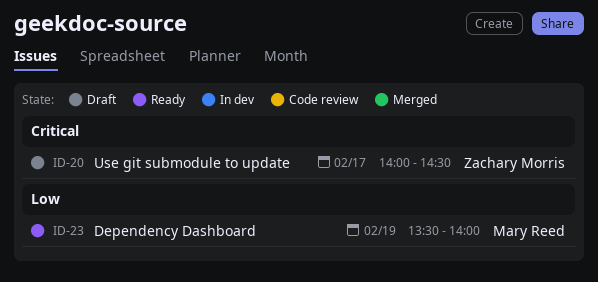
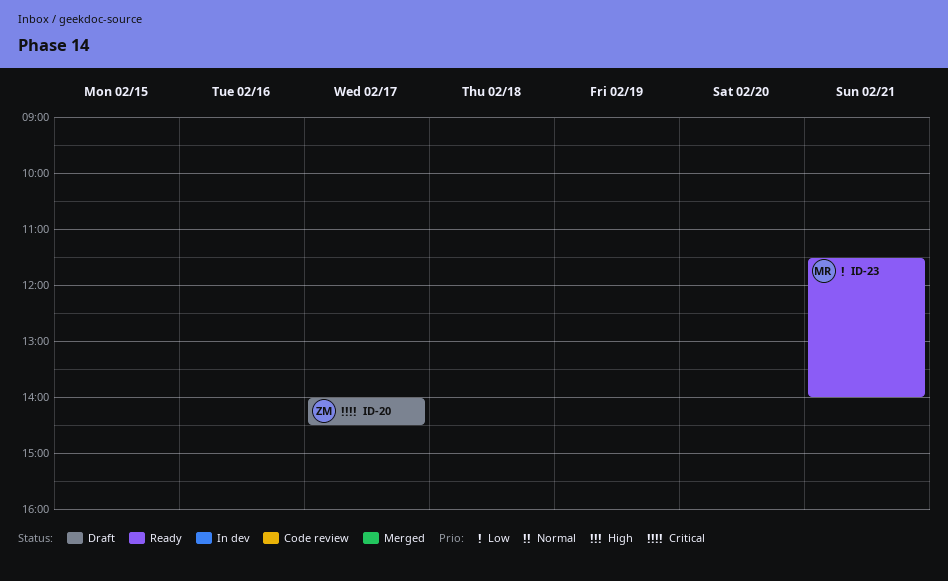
ID-23, day: Feb 19 -> Feb 21
ID-23, begins: 13:30 -> 11:30

